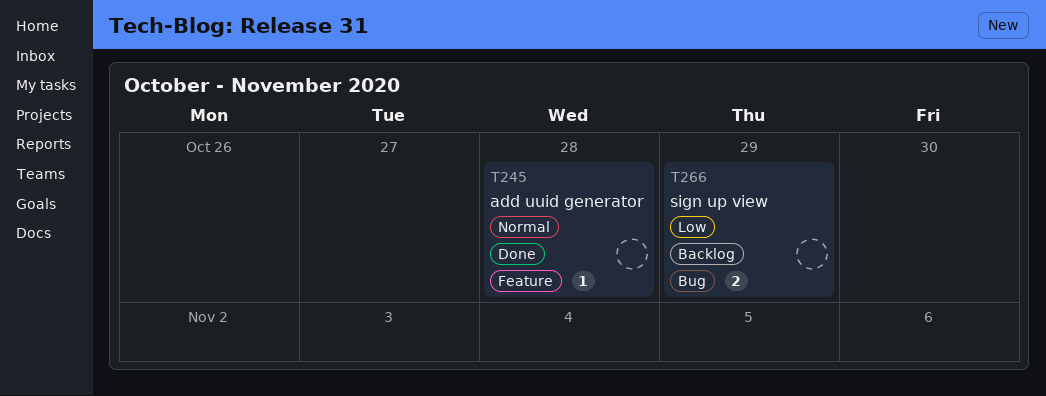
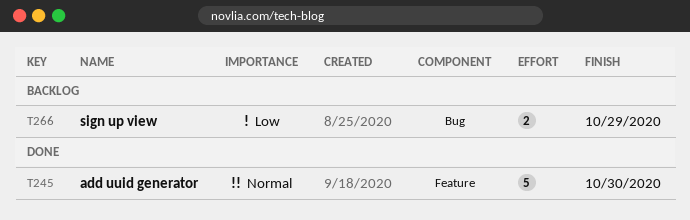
T245, estimate: 1 -> 5
T245, due: Oct 28 -> Oct 30

